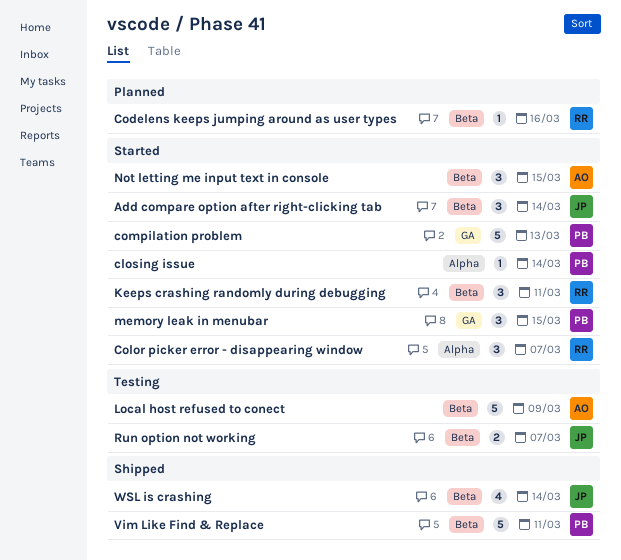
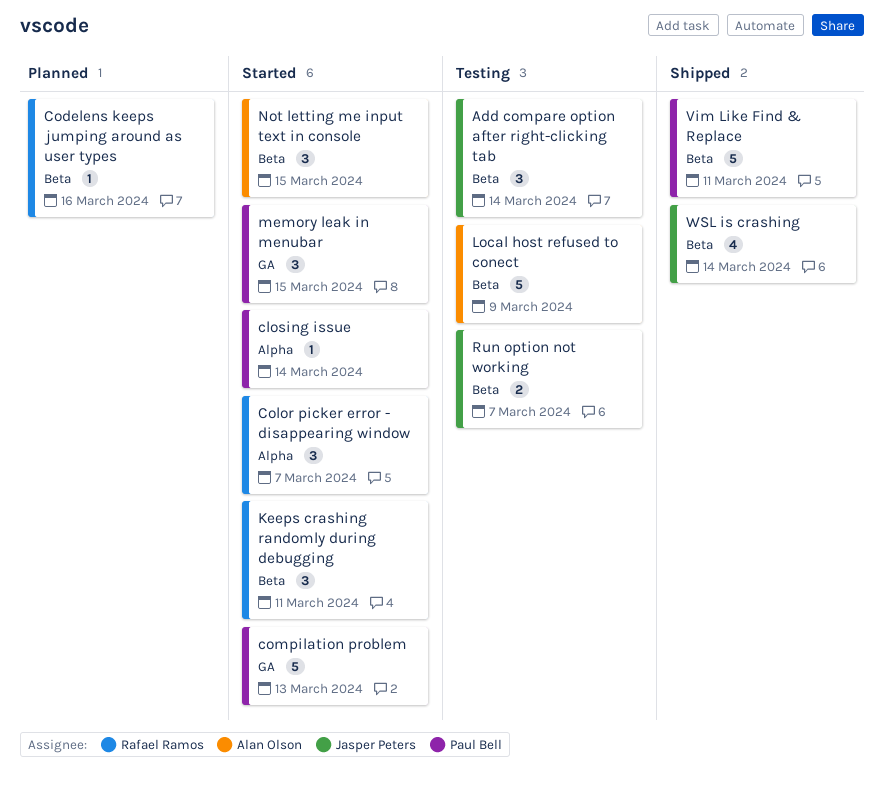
Add compare option after right-clicking tab, status: Started -> Testing

